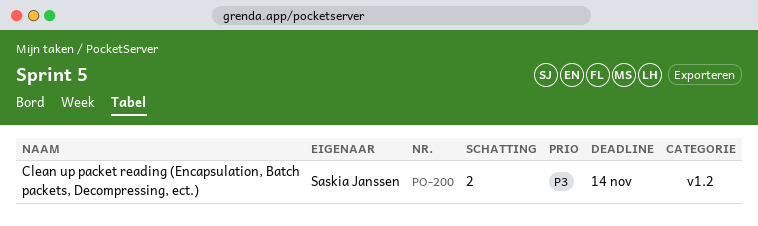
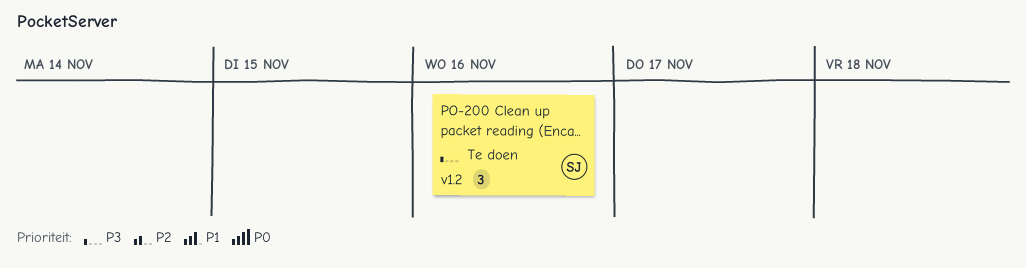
PO-200, estimate: 2 -> 3
PO-200, due: Nov 14 -> Nov 16

